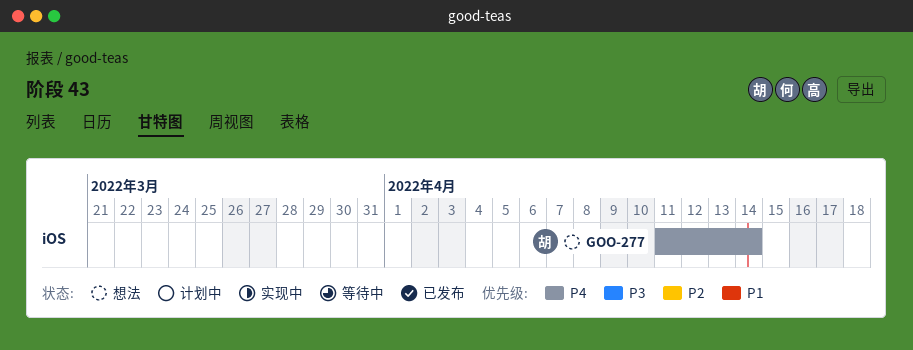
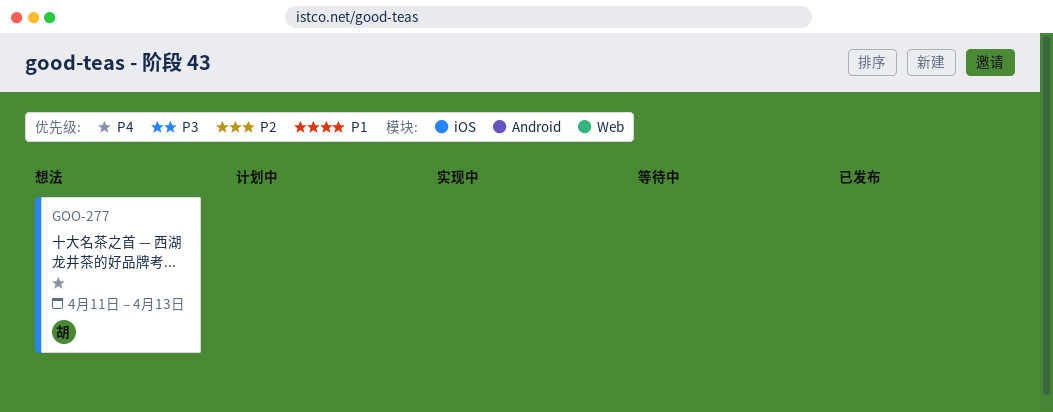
GOO-277, due: Apr 14 -> Apr 13

